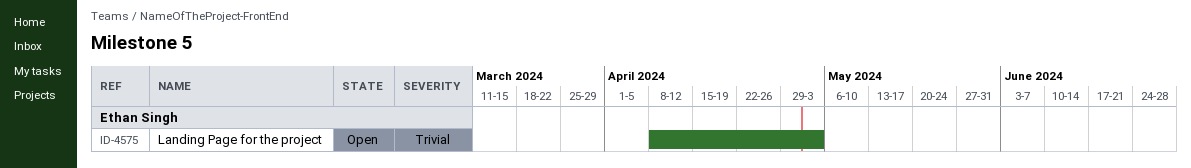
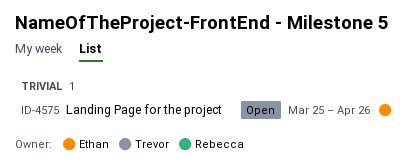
ID-4575, start: Apr 8 -> Mar 25
ID-4575, due: May 3 -> Apr 26

